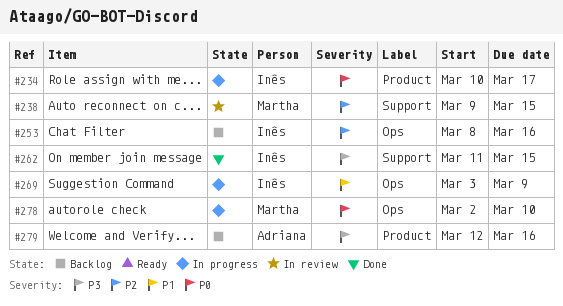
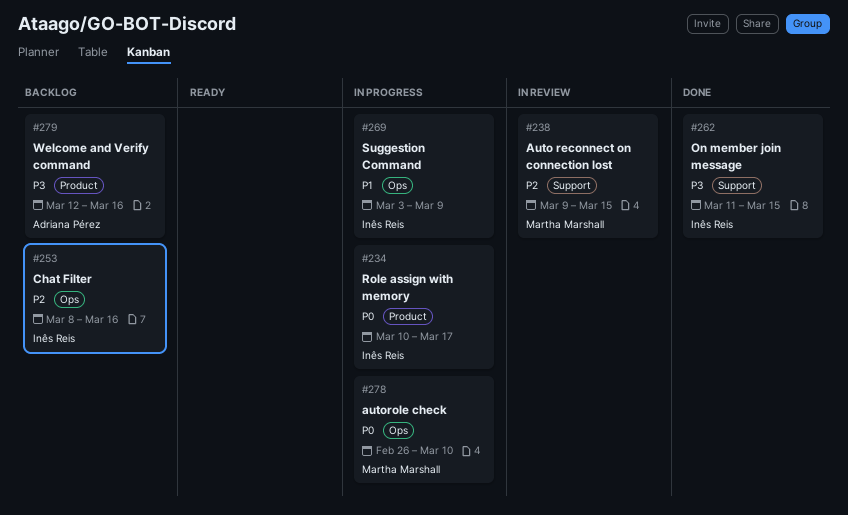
#278, start: Mar 2 -> Feb 26

